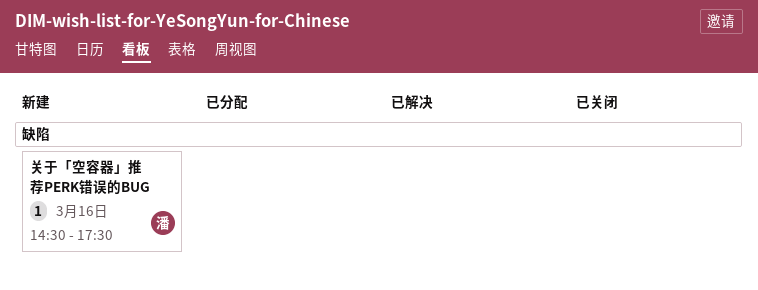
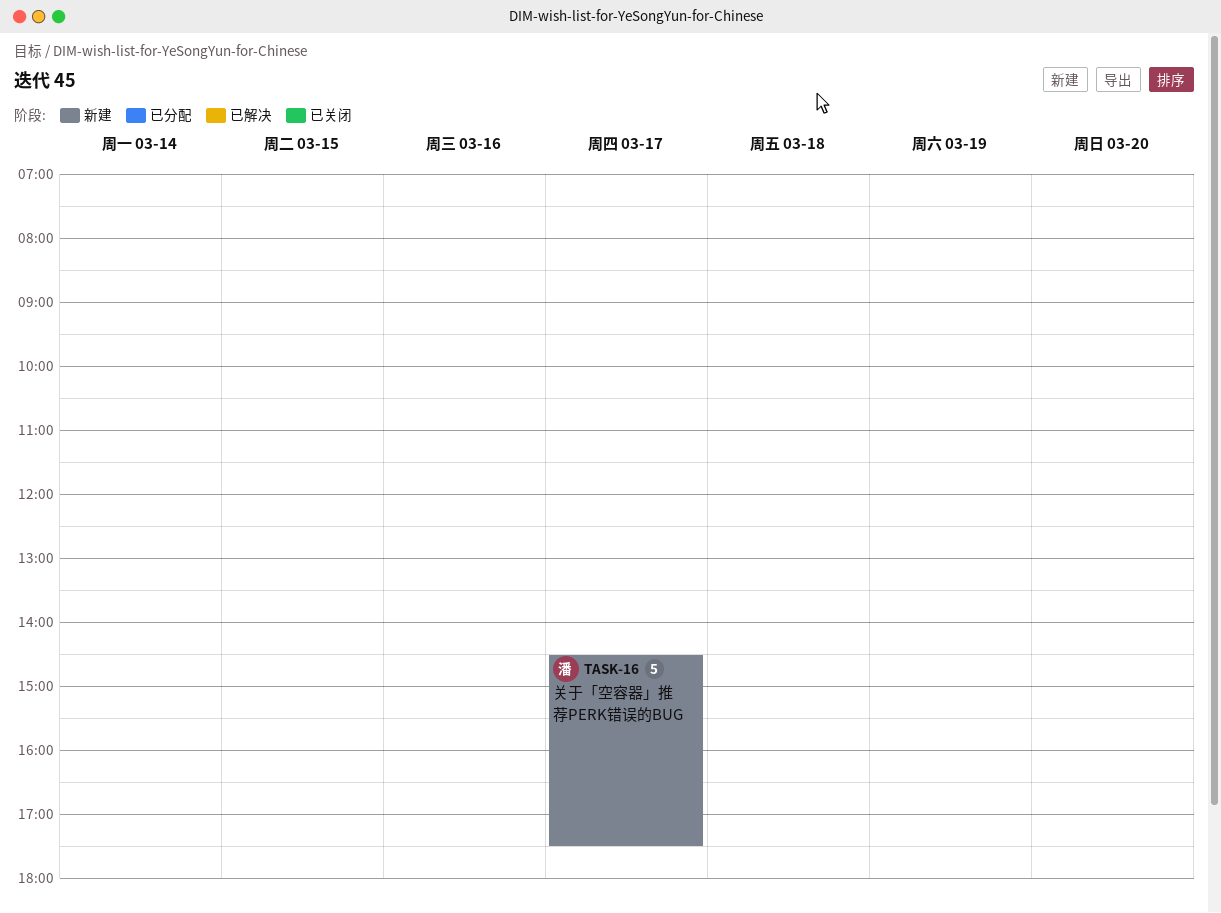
关于「空容器」推荐PERK错误的BUG, estimate: 1 -> 5
关于「空容器」推荐PERK错误的BUG, day: Mar 16 -> Mar 17

